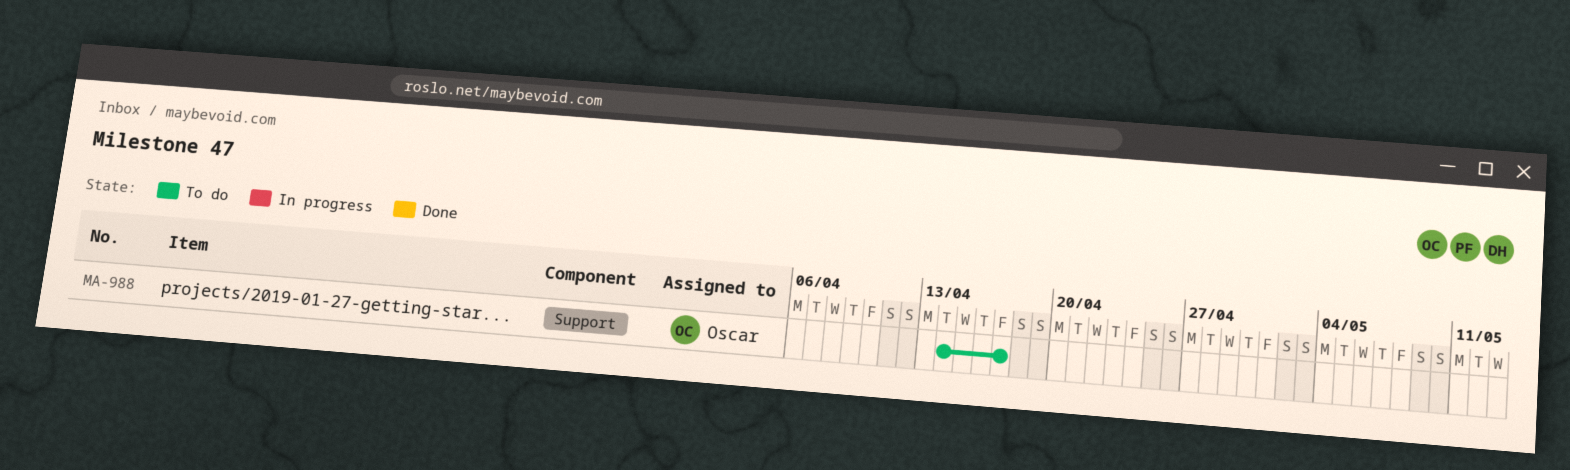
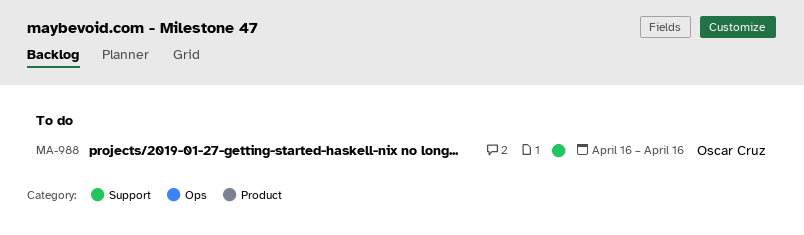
MA-988, start: Apr 14 -> Apr 16
MA-988, due: Apr 17 -> Apr 16

